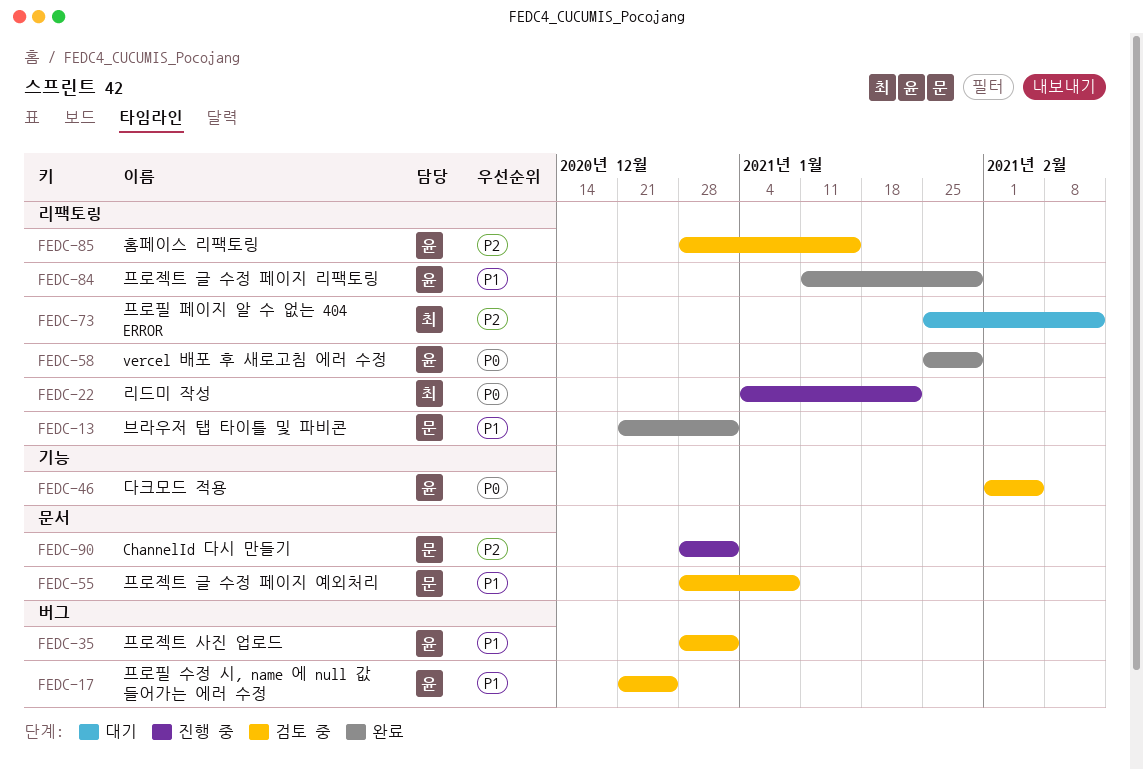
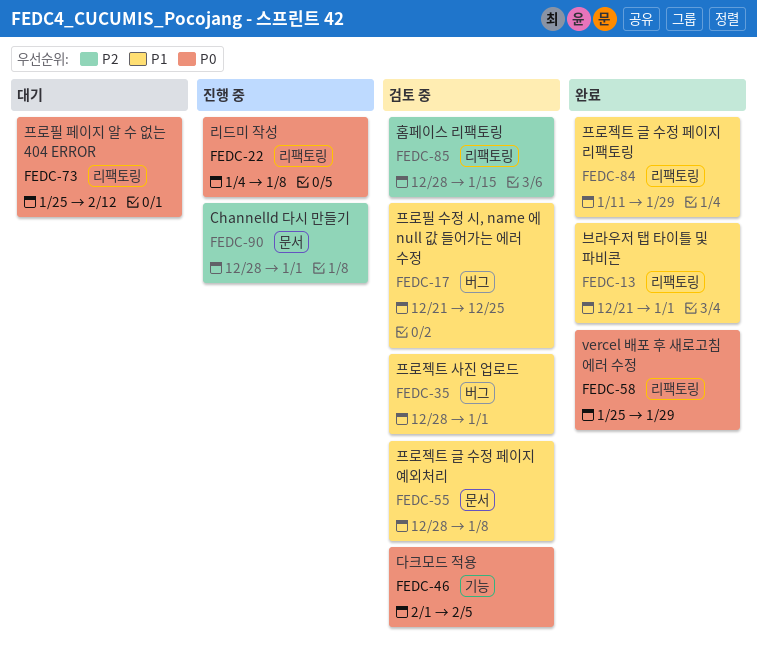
FEDC-22, due: Jan 22 -> Jan 8
FEDC-73, priority: P2 -> P0

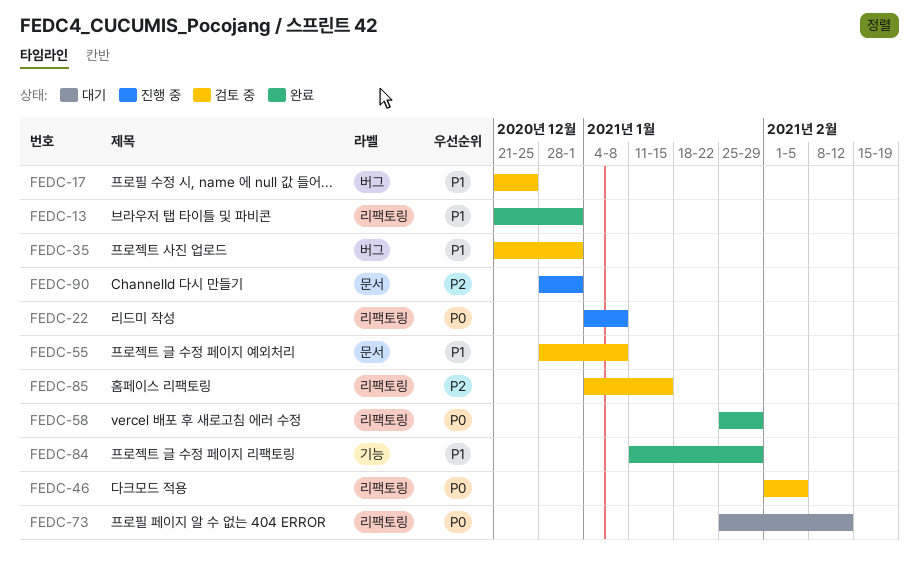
FEDC-35, start: Dec 28 -> Dec 21
FEDC-46, label: 기능 -> 리팩토링
FEDC-84, label: 리팩토링 -> 기능
FEDC-85, start: Dec 28 -> Jan 4

